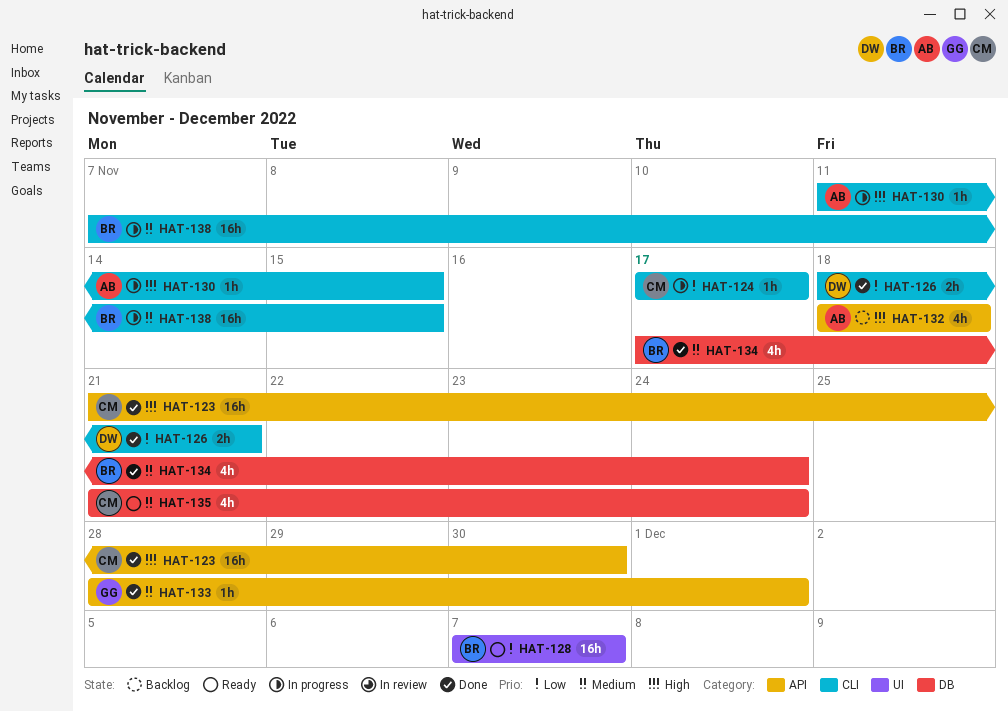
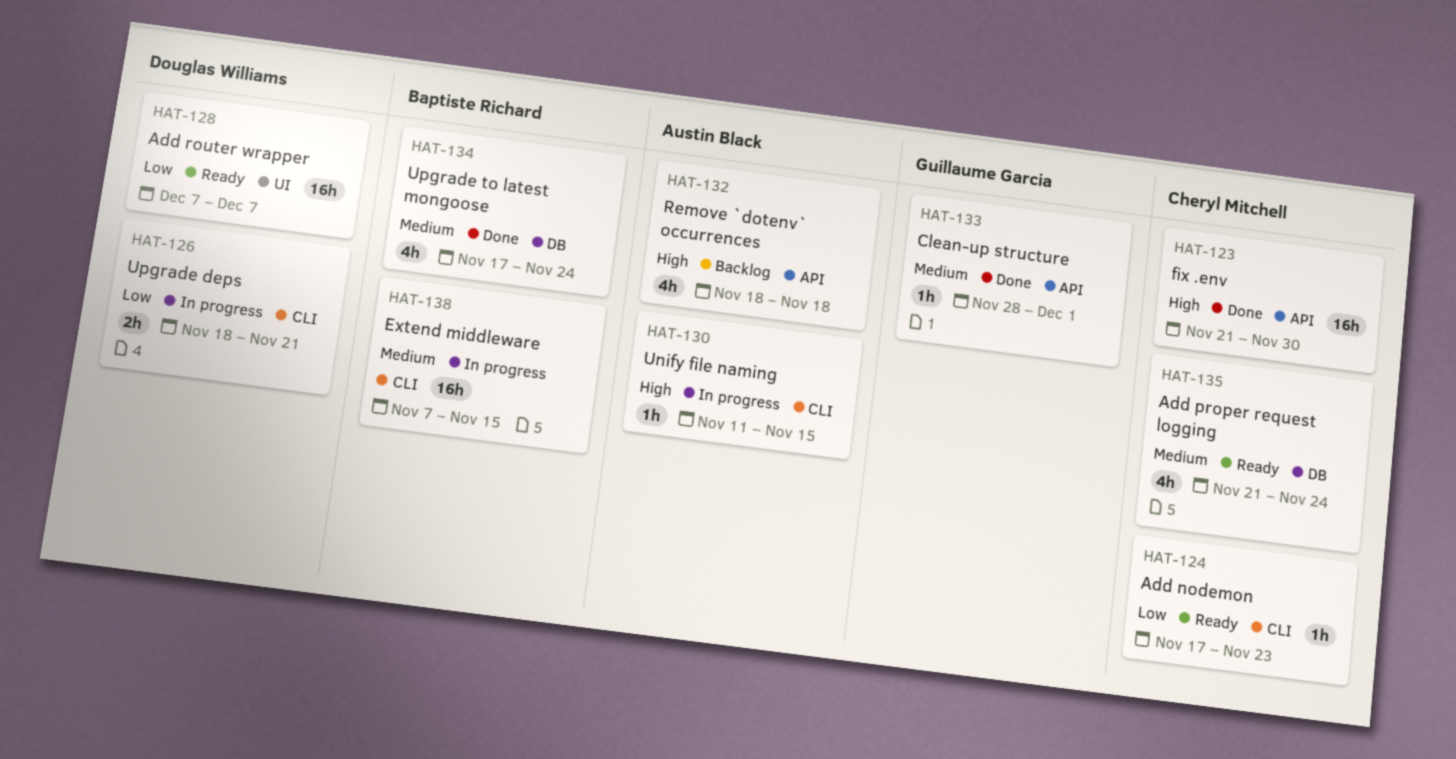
HAT-124, status: In progress -> Ready
HAT-124, due: Nov 17 -> Nov 23
HAT-126, status: Done -> In progress
HAT-128, owner: Baptiste Richard -> Douglas Williams

